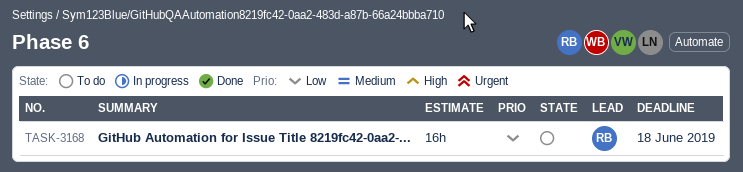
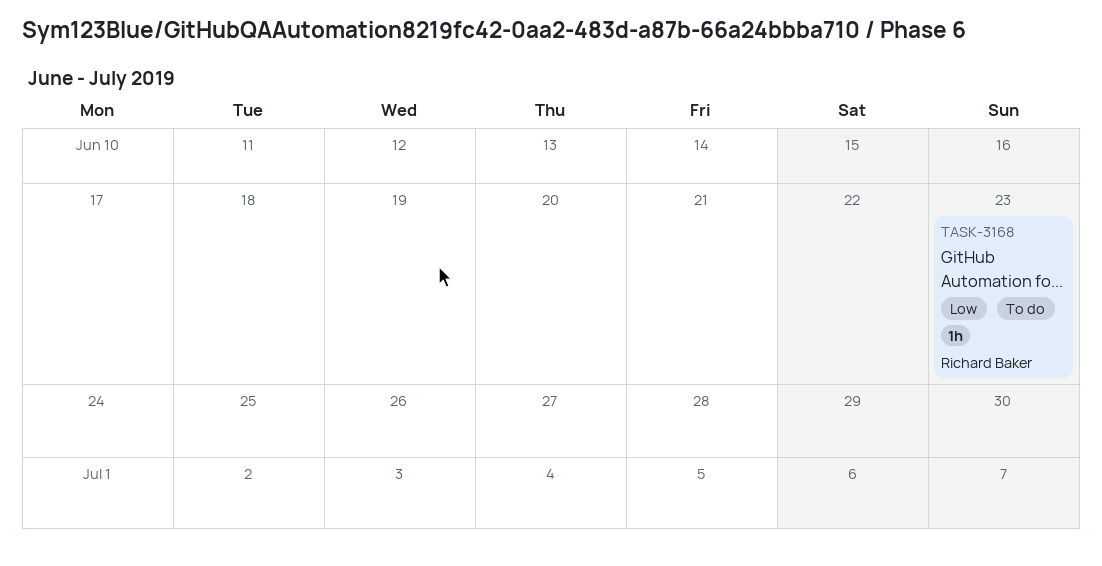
TASK-3168, estimate: 16h -> 1h
TASK-3168, due: Jun 18 -> Jun 23

